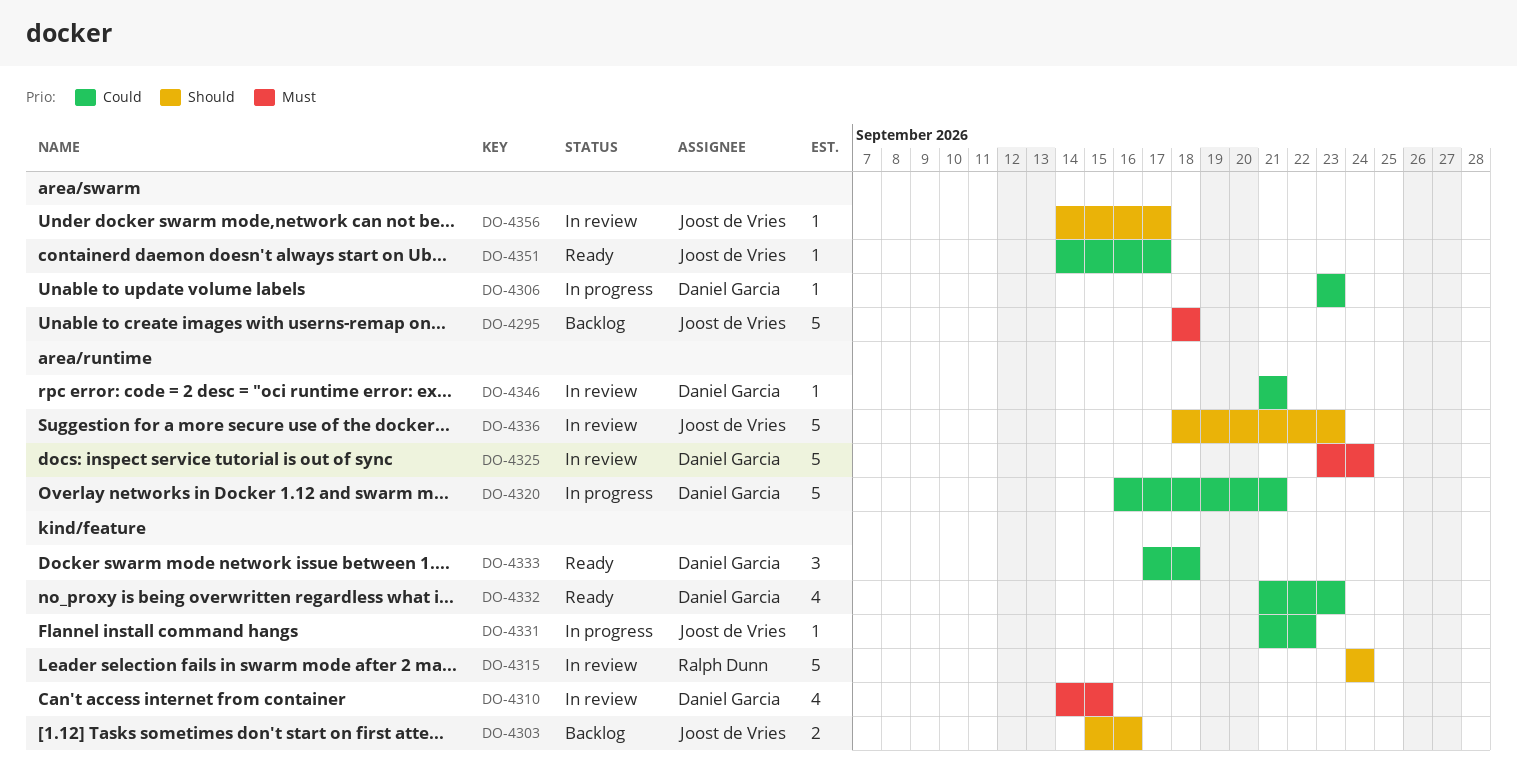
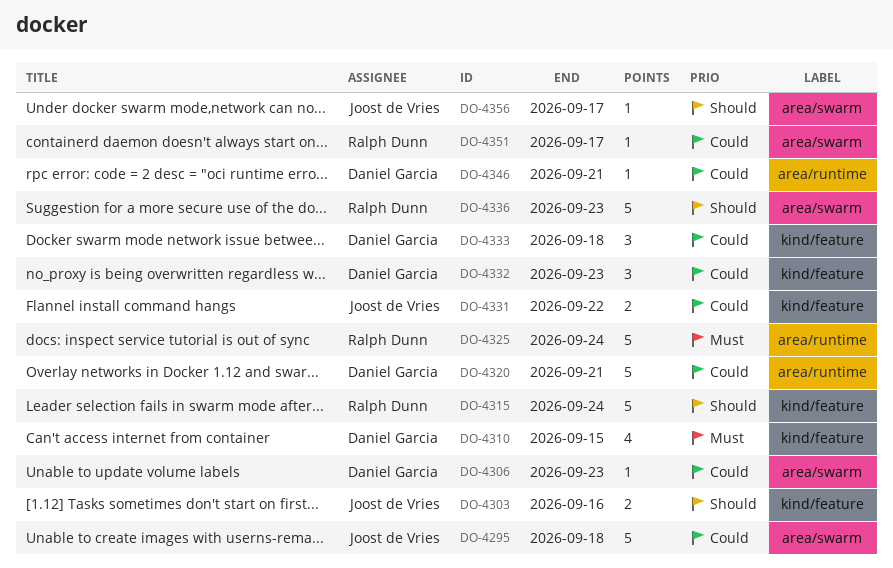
DO-4295, priority: Must -> Could
DO-4325, owner: Daniel Garcia -> Ralph Dunn
DO-4331, estimate: 1 -> 2
DO-4332, estimate: 4 -> 3
DO-4336, owner: Joost de Vries -> Ralph Dunn
DO-4336, label: area/runtime -> area/swarm
DO-4351, owner: Joost de Vries -> Ralph Dunn

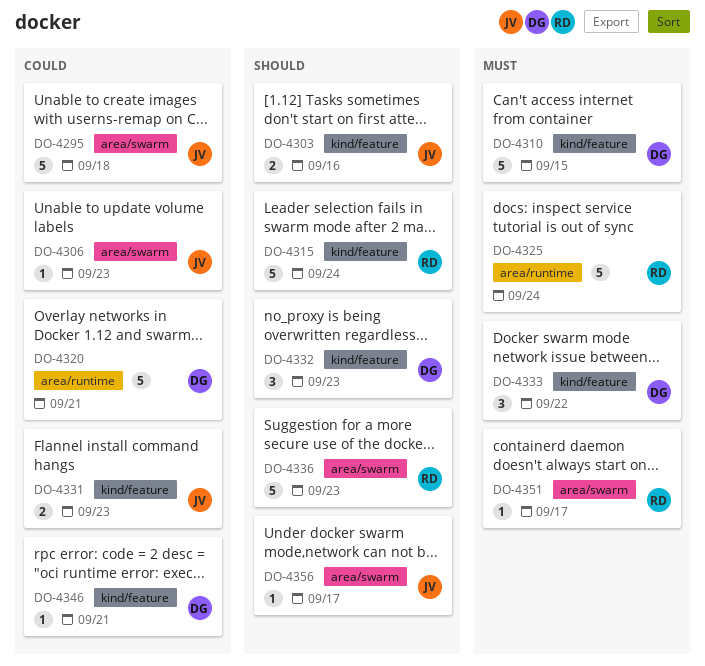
DO-4306, owner: Daniel Garcia -> Joost de Vries
DO-4310, estimate: 4 -> 5
DO-4331, due: Sep 22 -> Sep 23
DO-4332, priority: Could -> Should
DO-4333, priority: Could -> Must
DO-4333, due: Sep 18 -> Sep 22
DO-4346, label: area/runtime -> kind/feature
DO-4351, priority: Could -> Must

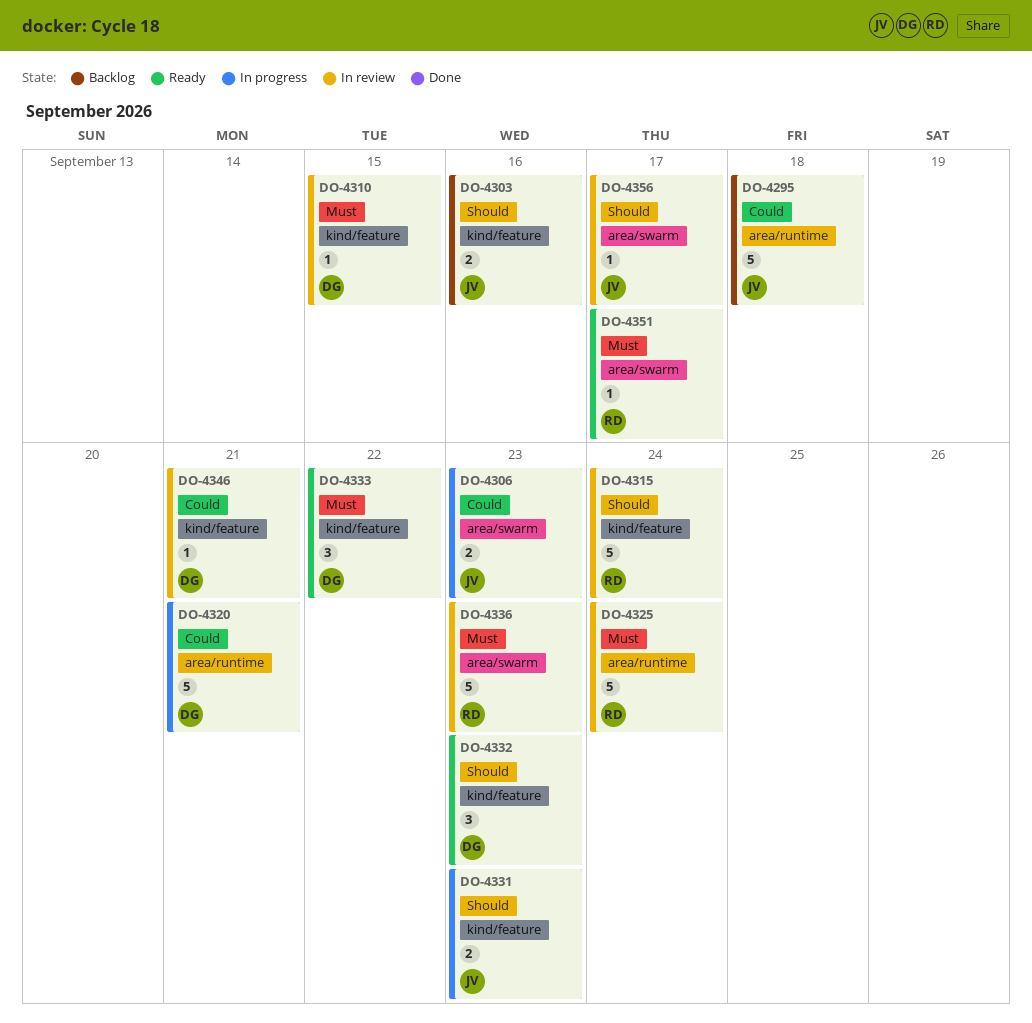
DO-4295, label: area/swarm -> area/runtime
DO-4306, estimate: 1 -> 2
DO-4310, estimate: 5 -> 1
DO-4331, priority: Could -> Should
DO-4336, priority: Should -> Must

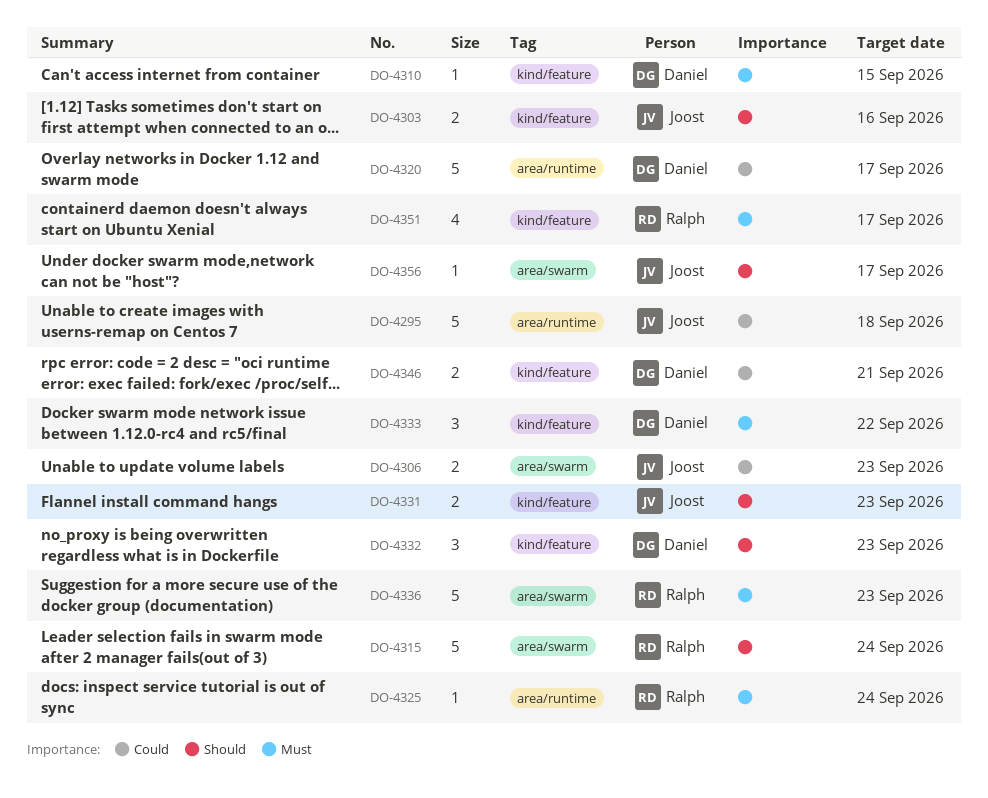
DO-4315, label: kind/feature -> area/swarm
DO-4320, due: Sep 21 -> Sep 17
DO-4325, estimate: 5 -> 1
DO-4346, estimate: 1 -> 2
DO-4351, label: area/swarm -> kind/feature
DO-4351, estimate: 1 -> 4

